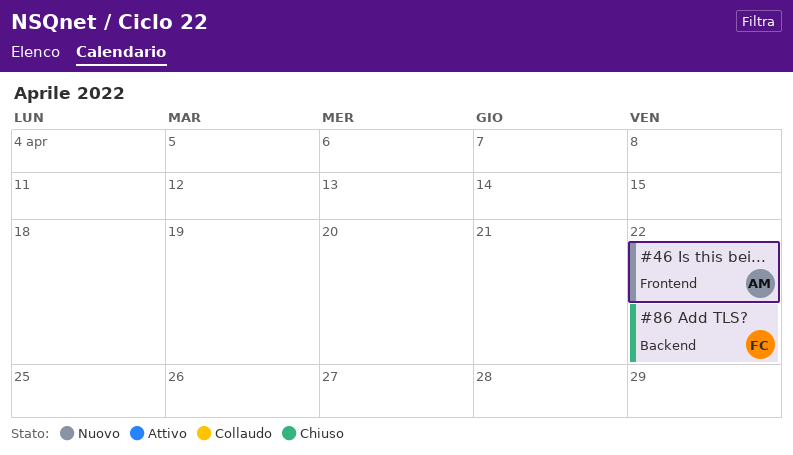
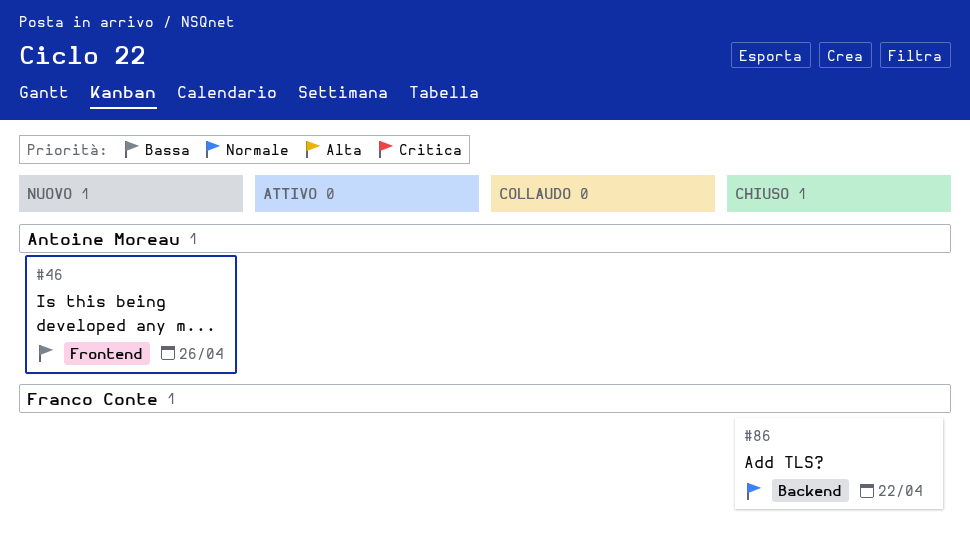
#46, due: Apr 22 -> Apr 26

